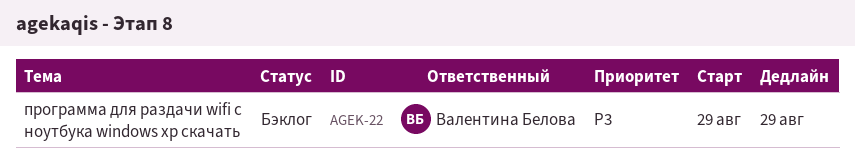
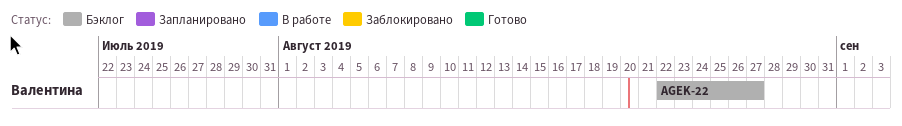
AGEK-22, start: Aug 29 -> Aug 22
AGEK-22, due: Aug 29 -> Aug 27

